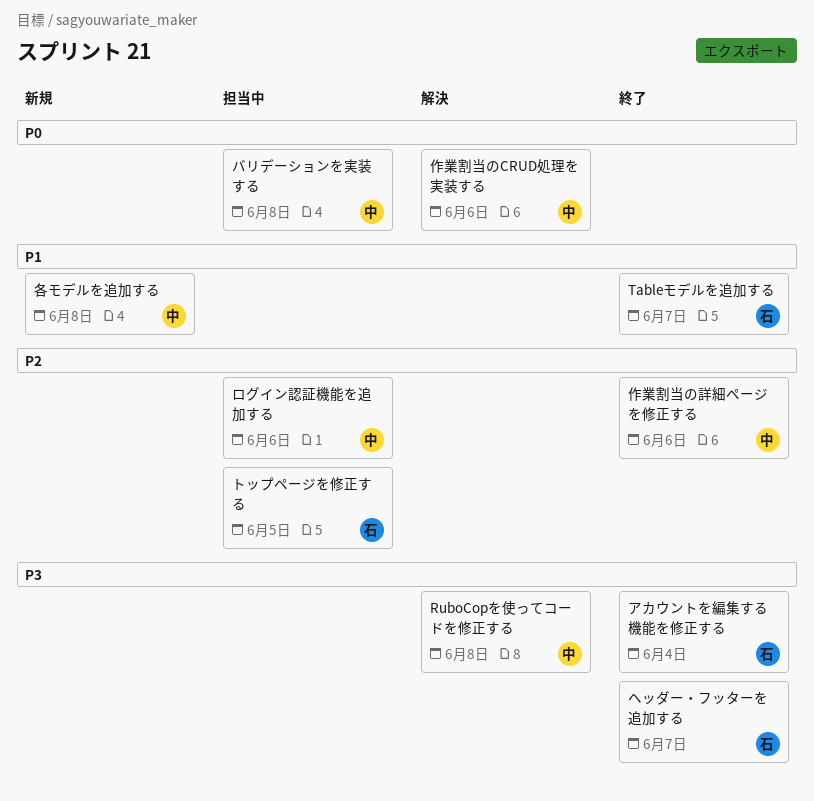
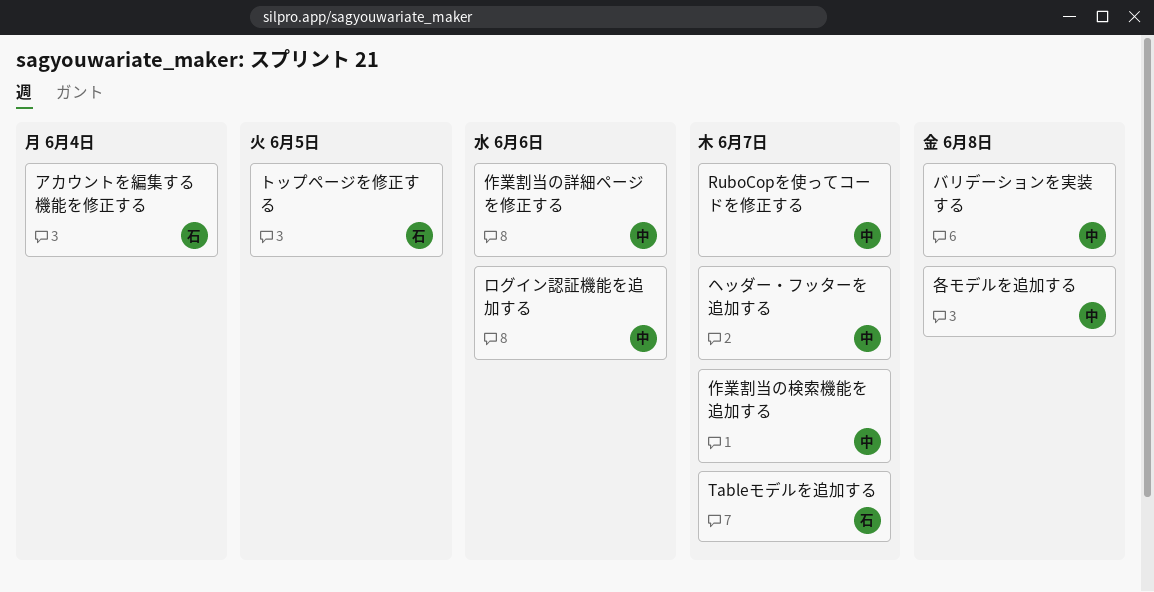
RuboCopを使ってコードを修正する, due: Jun 8 -> Jun 7
ヘッダー・フッターを追加する, owner: 石 -> 中
作業割当のCRUD処理を実装する: present -> none
作業割当の検索機能を追加する: none -> present

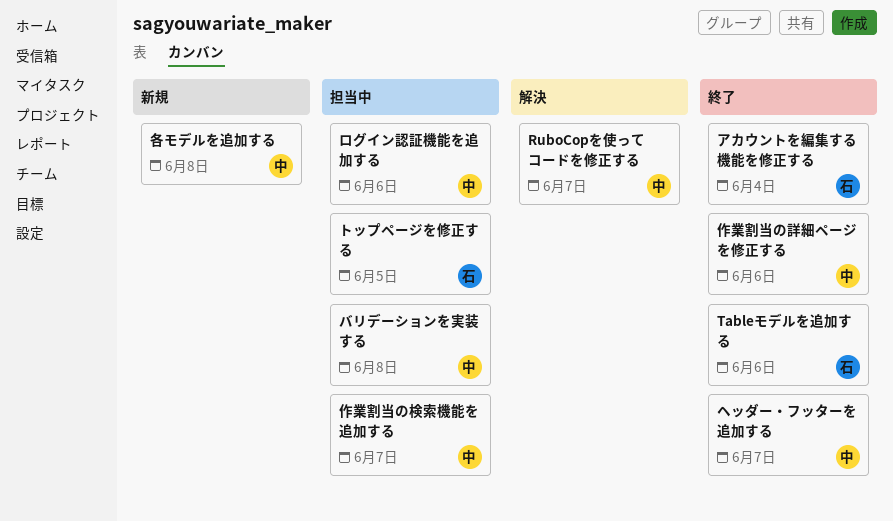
Tableモデルを追加する, due: Jun 7 -> Jun 6

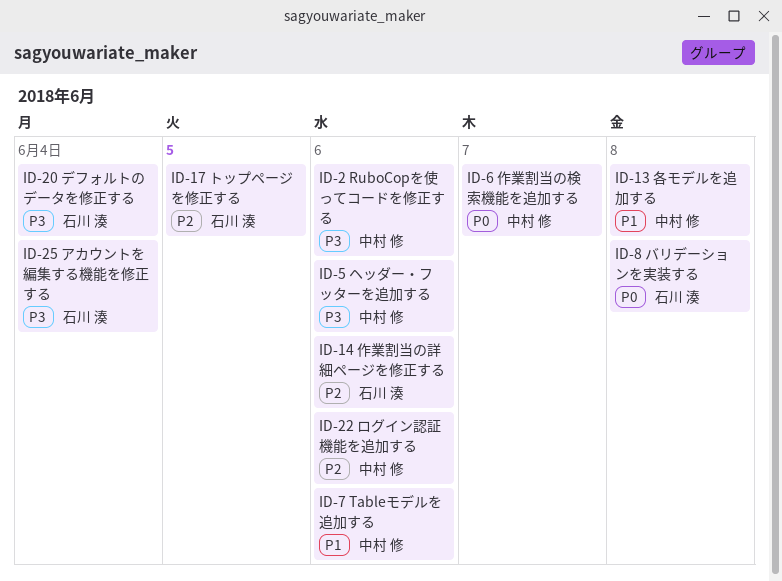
RuboCopを使ってコードを修正する, due: Jun 7 -> Jun 6
Tableモデルを追加する, owner: 石川 湊 -> 中村 修
デフォルトのデータを修正する: none -> present
バリデーションを実装する, owner: 中村 修 -> 石川 湊
ヘッダー・フッターを追加する, due: Jun 7 -> Jun 6
作業割当の詳細ページを修正する, owner: 中村 修 -> 石川 湊

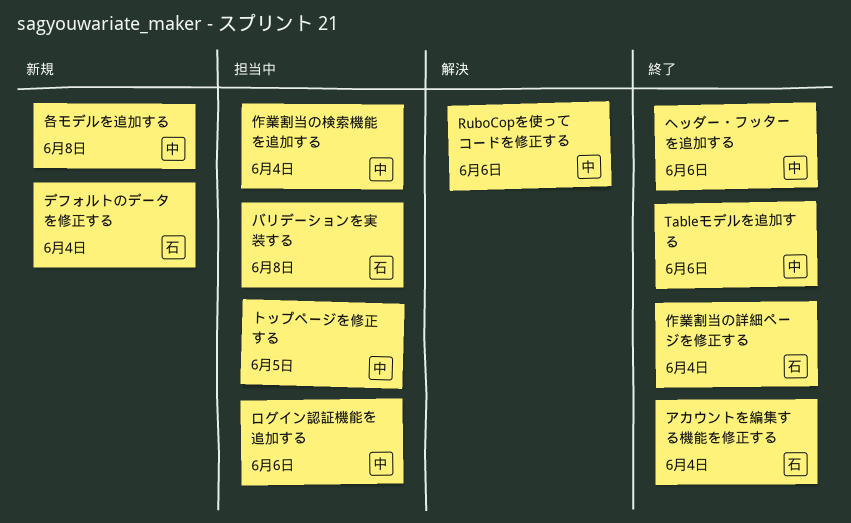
トップページを修正する, owner: 石川 湊 -> 中村 修
作業割当の検索機能を追加する, due: Jun 7 -> Jun 4
作業割当の詳細ページを修正する, due: Jun 6 -> Jun 4

